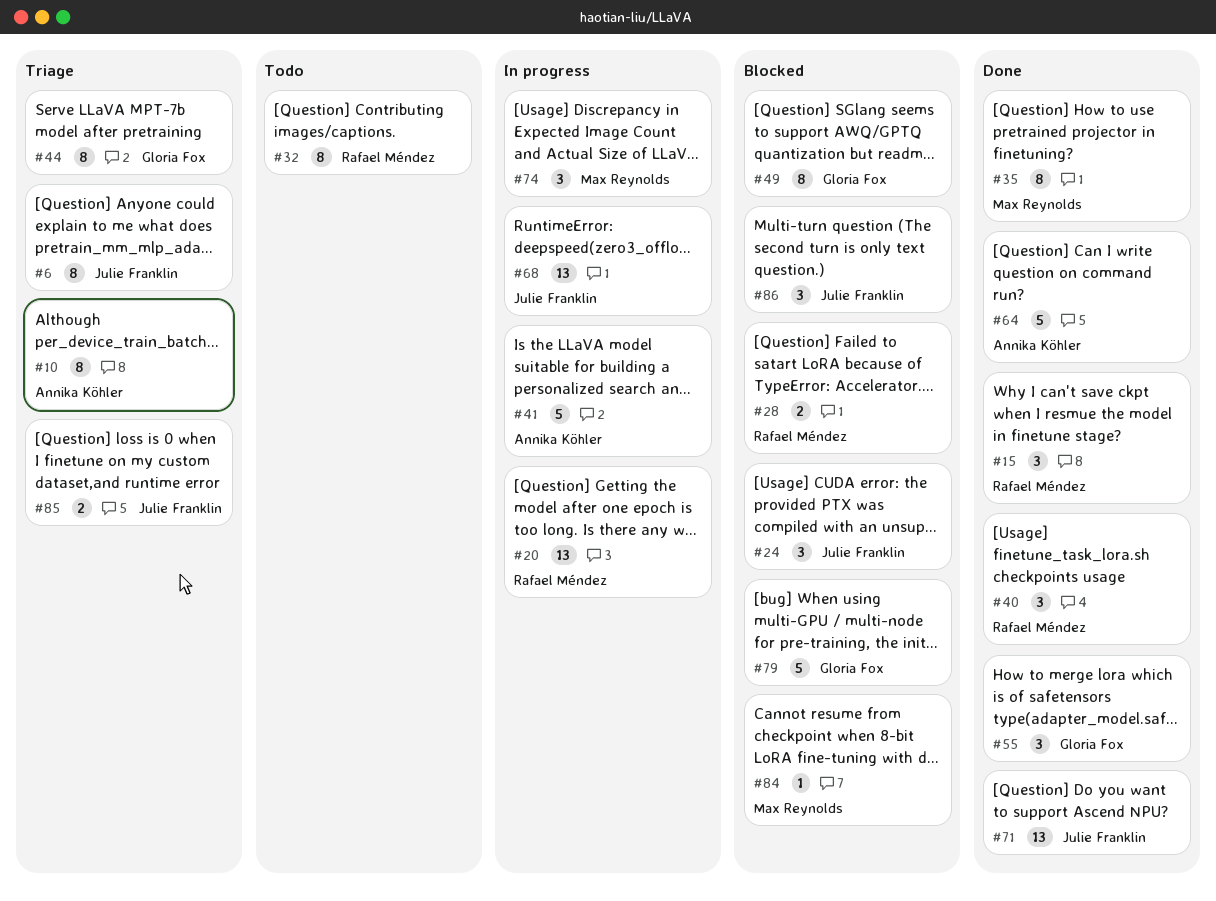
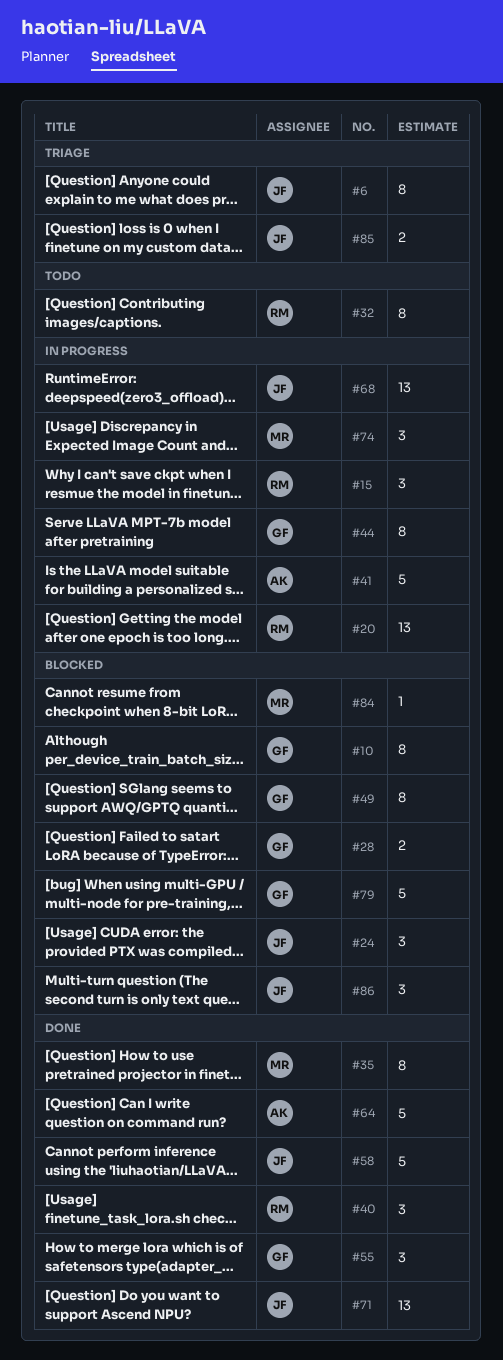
#10, status: Triage -> Blocked
#10, owner: Annika Köhler -> Gloria Fox
#15, status: Done -> In progress
#28, owner: Rafael Méndez -> Gloria Fox
#44, status: Triage -> In progress
#58: none -> present

